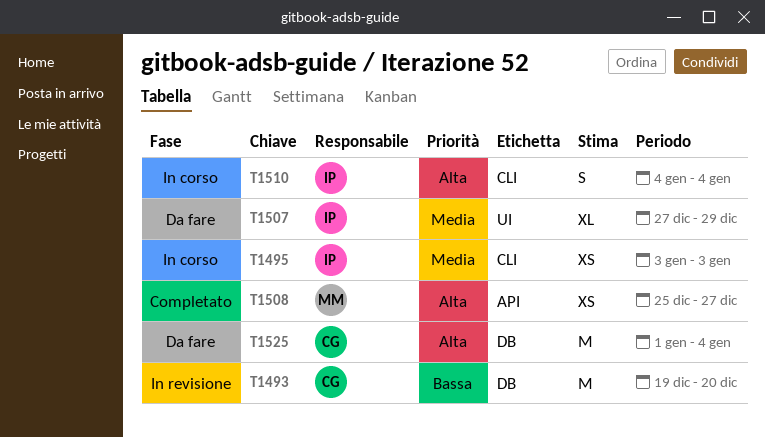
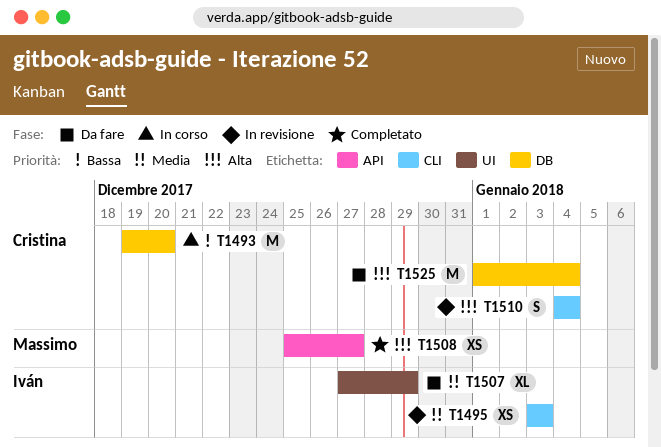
T1493, status: In revisione -> In corso
T1495, status: In corso -> In revisione
T1510, status: In corso -> In revisione
T1510, owner: Iván -> Cristina

